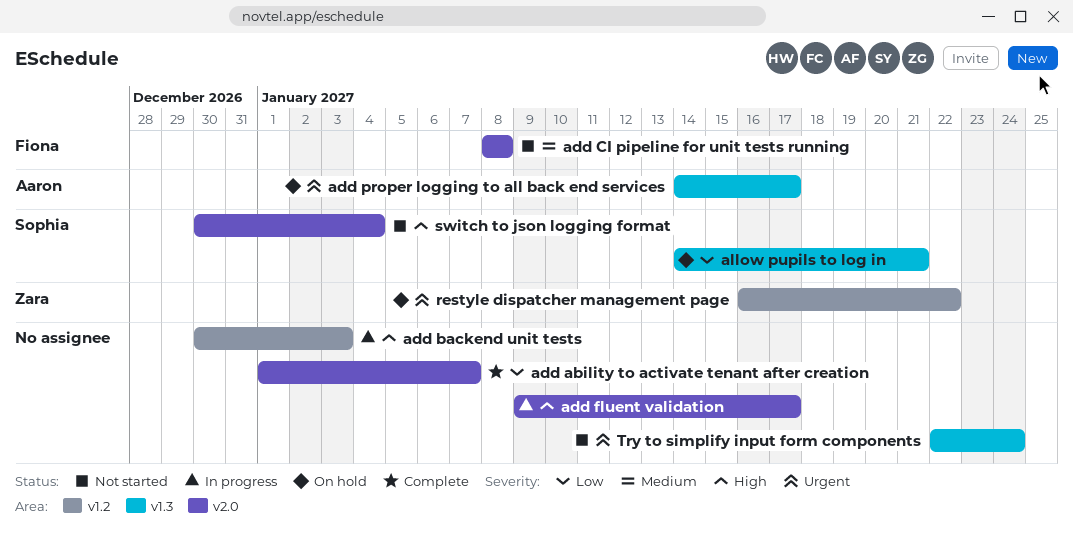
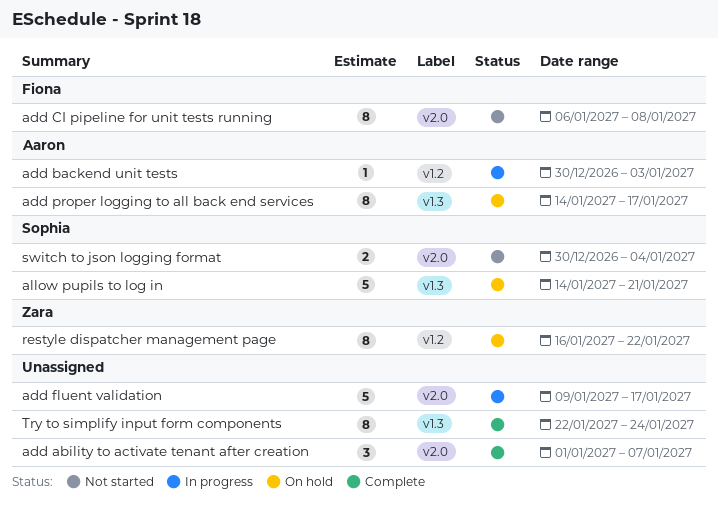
add backend unit tests, owner: none -> Aaron
add CI pipeline for unit tests running, start: Jan 8 -> Jan 6
Try to simplify input form components, status: Not started -> Complete

